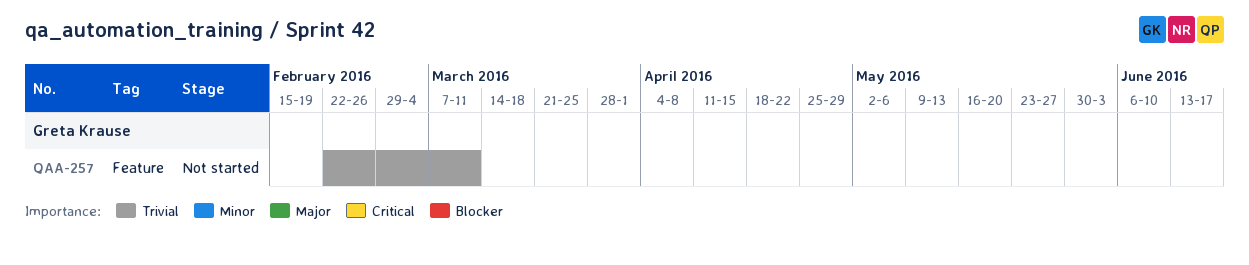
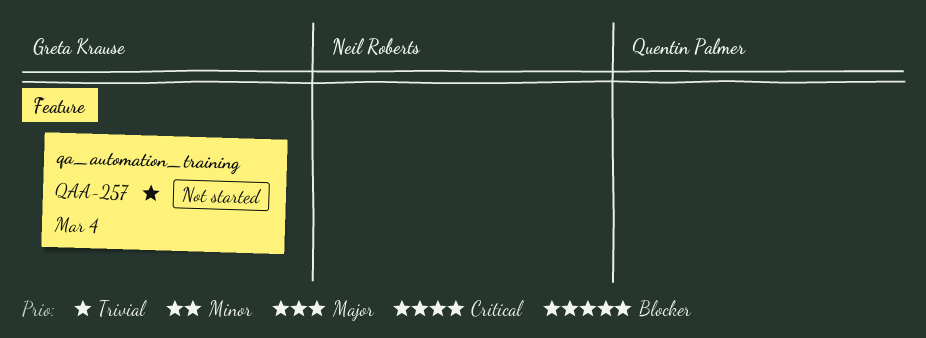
QAA-257, due: Mar 11 -> Mar 4

